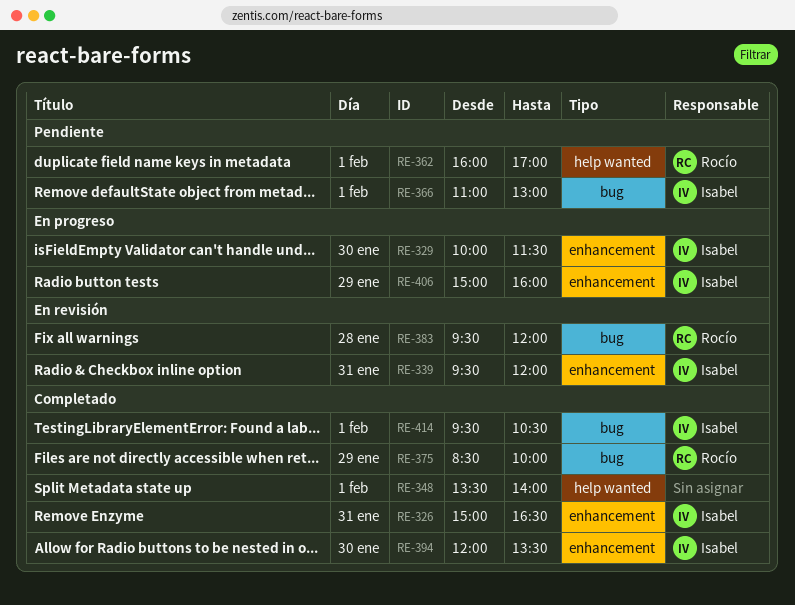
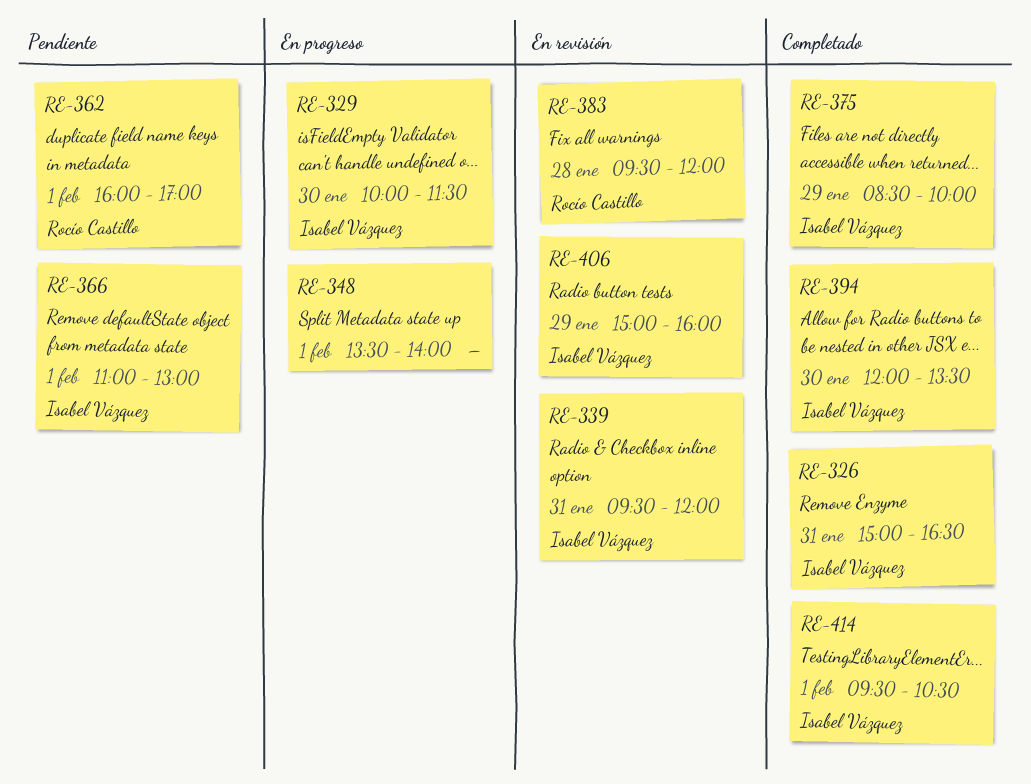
RE-348, status: Completado -> En progreso
RE-375, owner: Rocío Castillo -> Isabel Vázquez
RE-406, status: En progreso -> En revisión

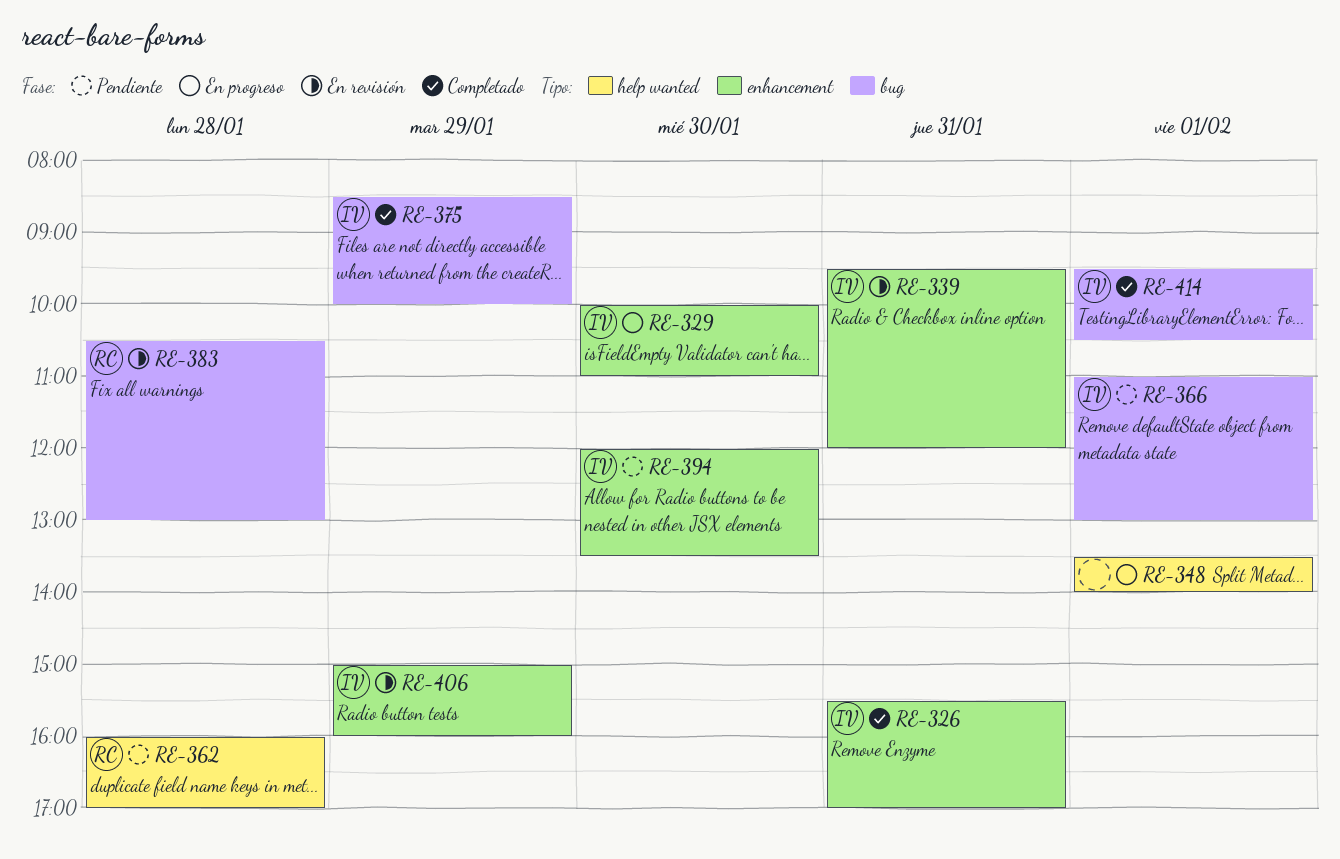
RE-326, begins: 15:00 -> 15:30
RE-326, ends: 16:30 -> 17:00
RE-329, ends: 11:30 -> 11:00
RE-362, day: Feb 1 -> Jan 28
RE-383, begins: 09:30 -> 10:30
RE-383, ends: 12:00 -> 13:00
RE-394, status: Completado -> Pendiente

